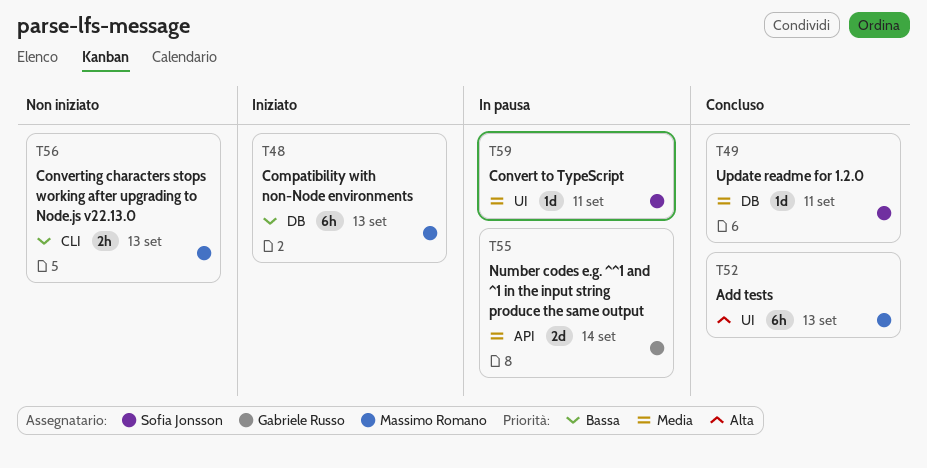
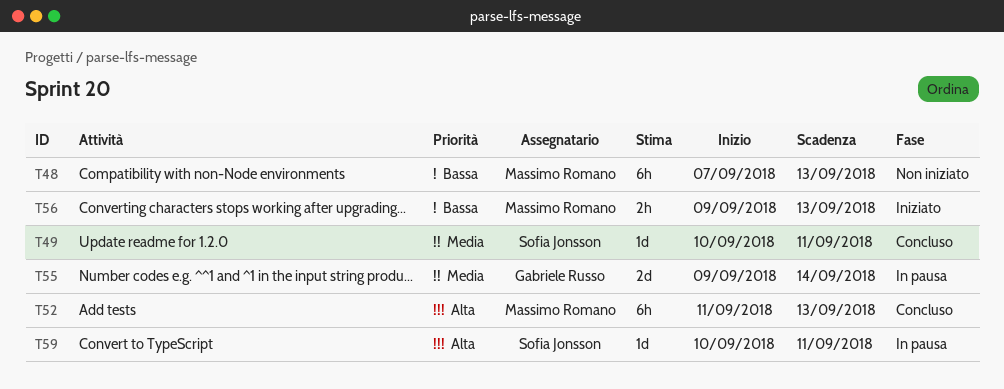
T48, status: Iniziato -> Non iniziato
T56, status: Non iniziato -> Iniziato
T59, priority: Media -> Alta

